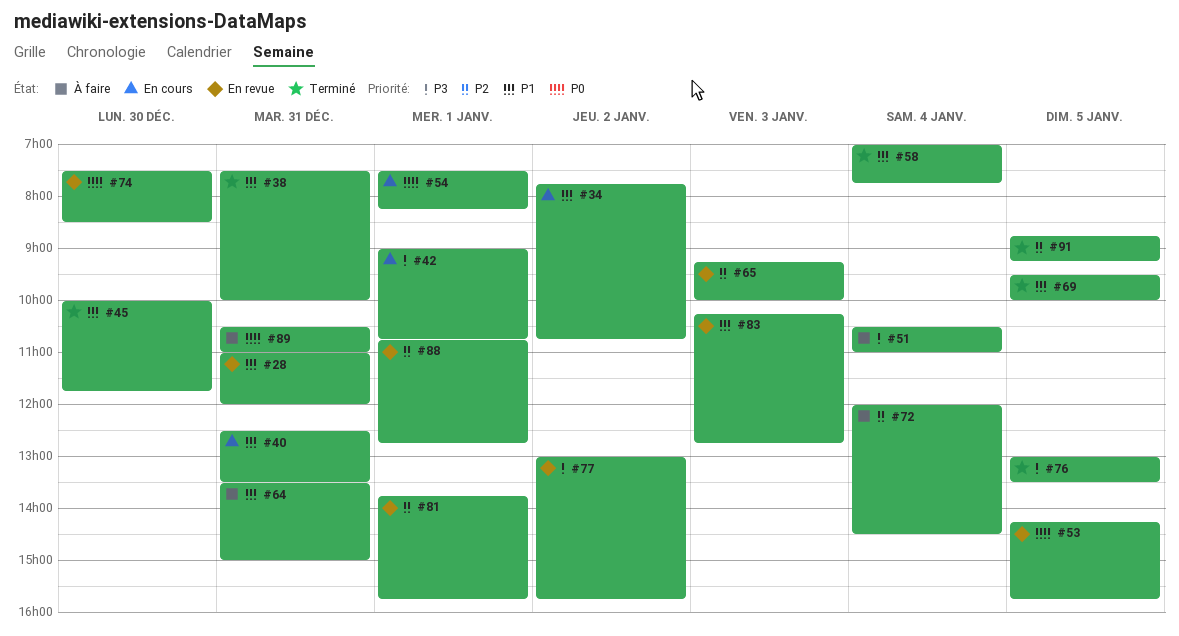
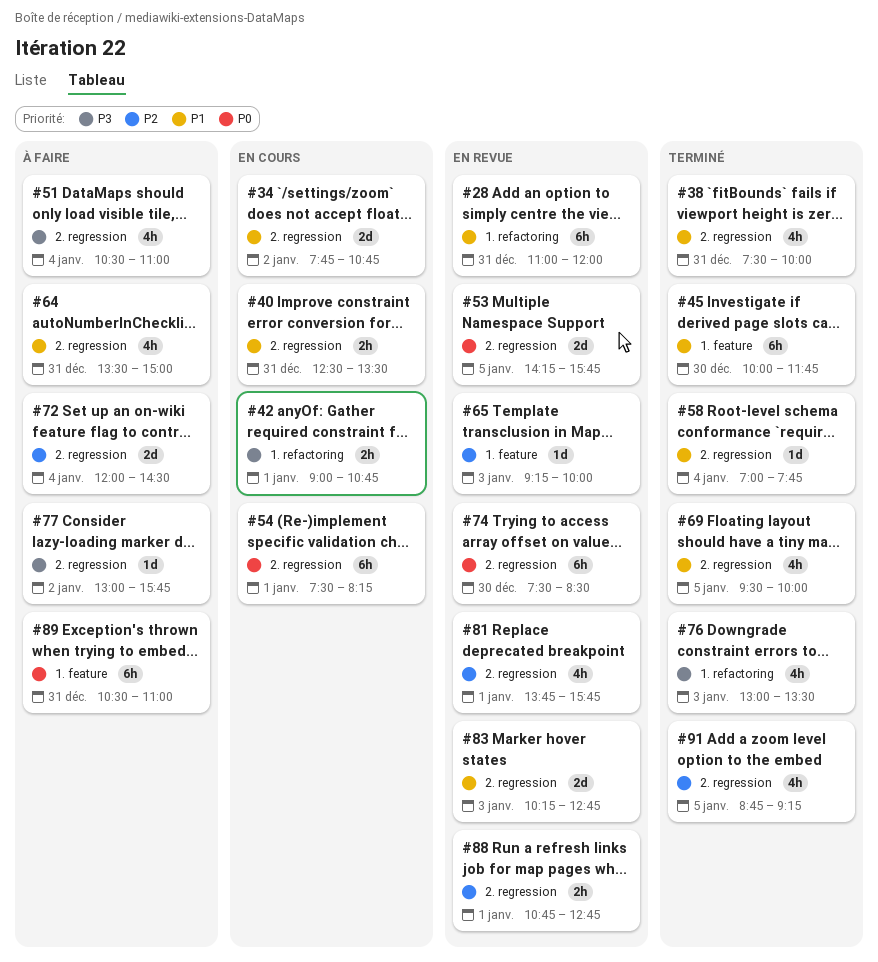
#76, day: Jan 5 -> Jan 3
#77, status: En revue -> À faire

